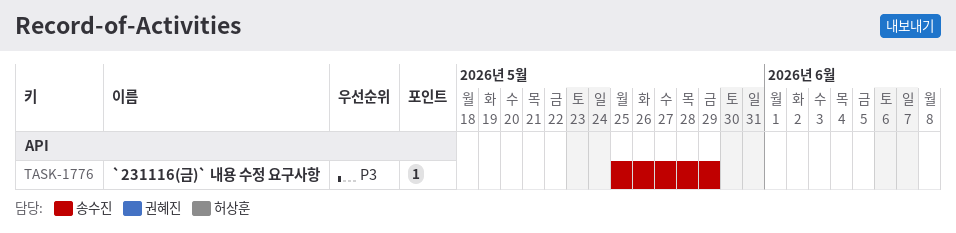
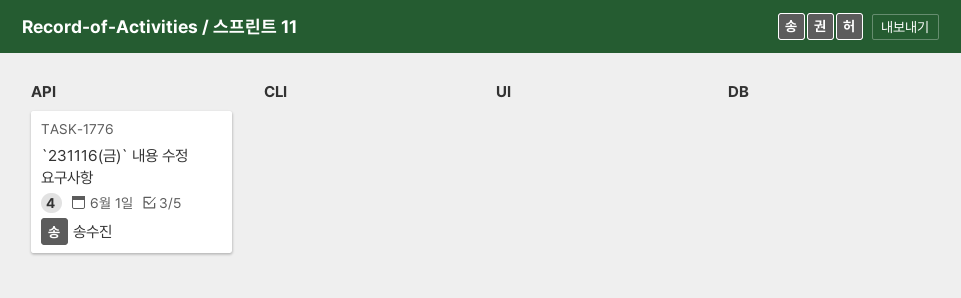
TASK-1776, estimate: 1 -> 4
TASK-1776, due: May 29 -> Jun 1

